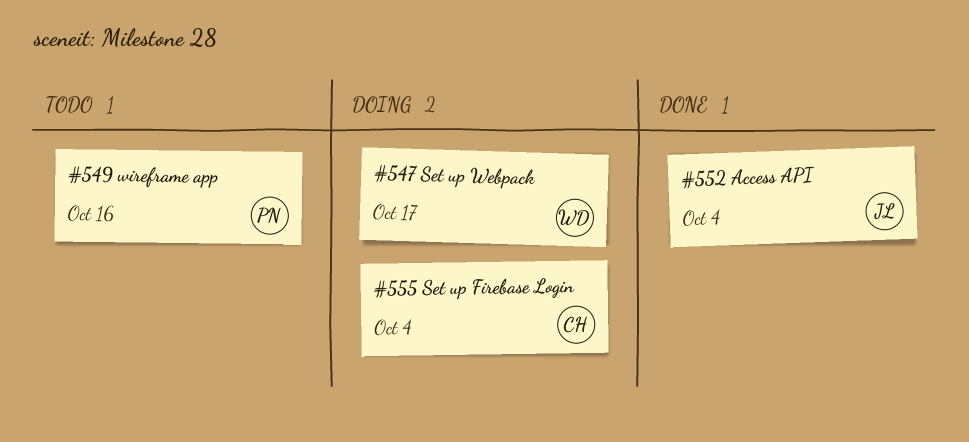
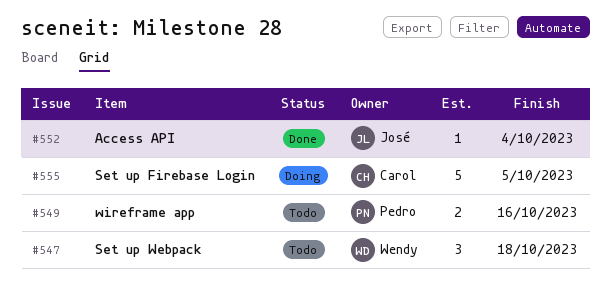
#547, status: Doing -> Todo
#547, due: Oct 17 -> Oct 18
#555, due: Oct 4 -> Oct 5

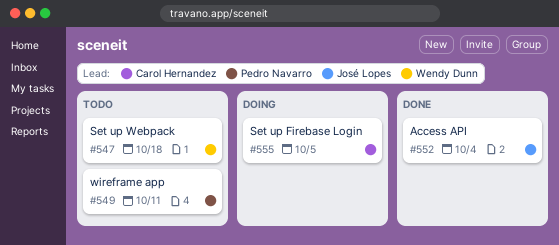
#549, due: Oct 16 -> Oct 11

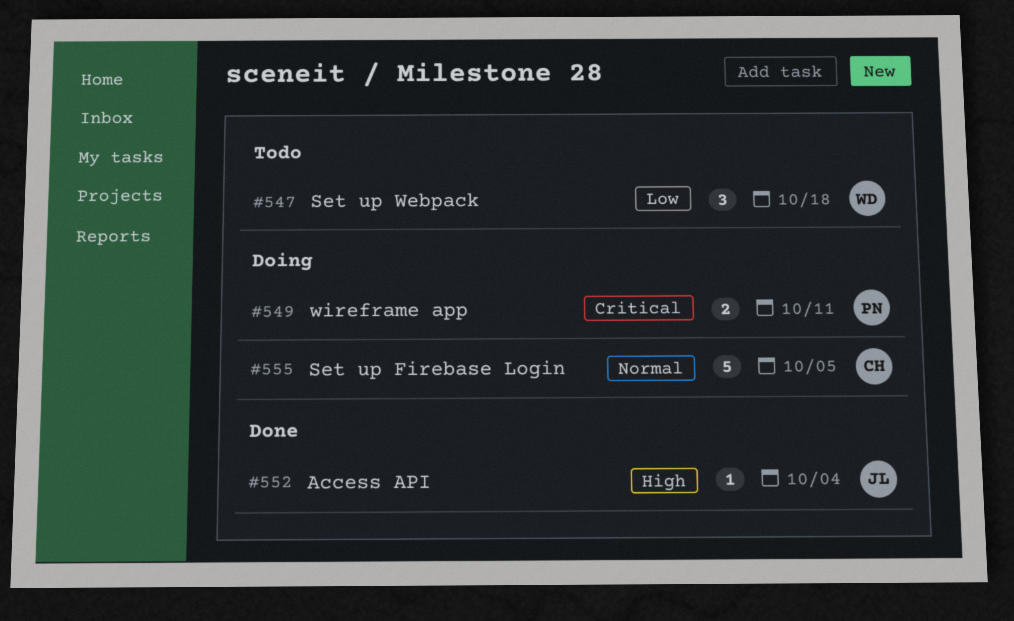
#549, status: Todo -> Doing

